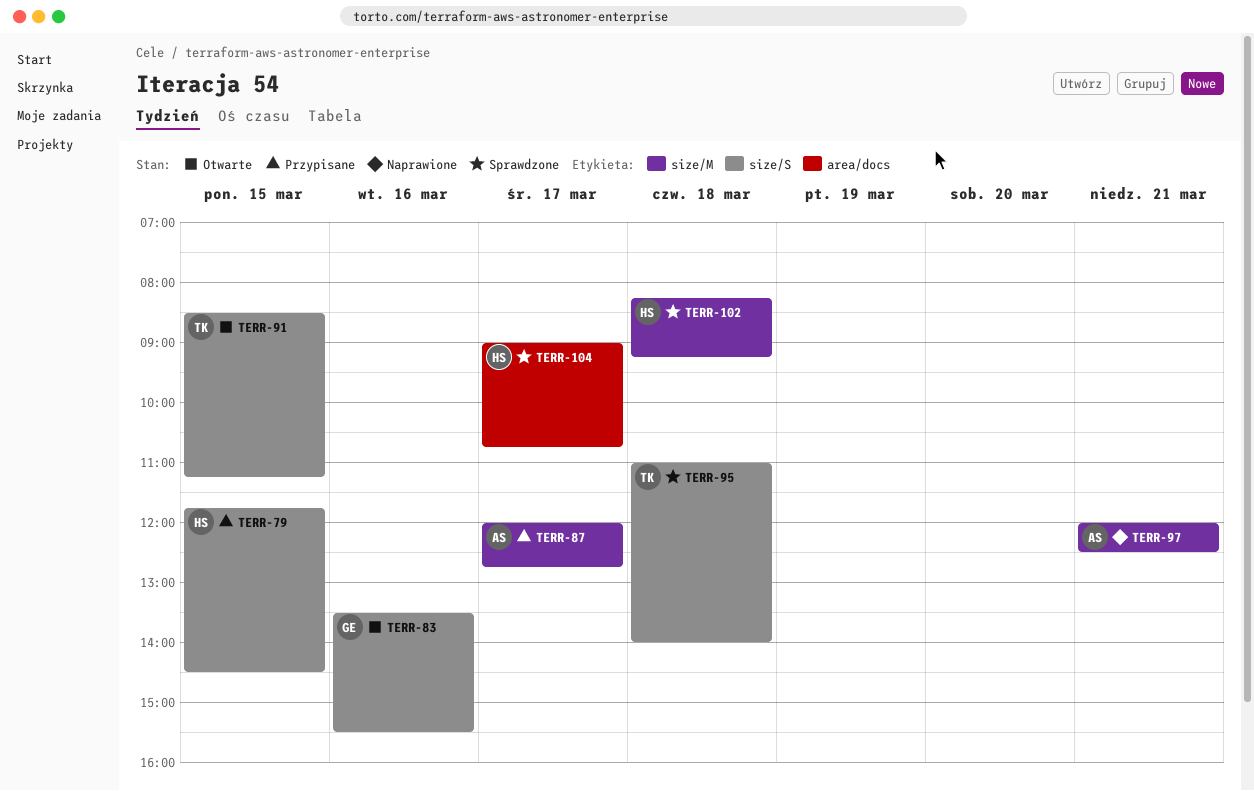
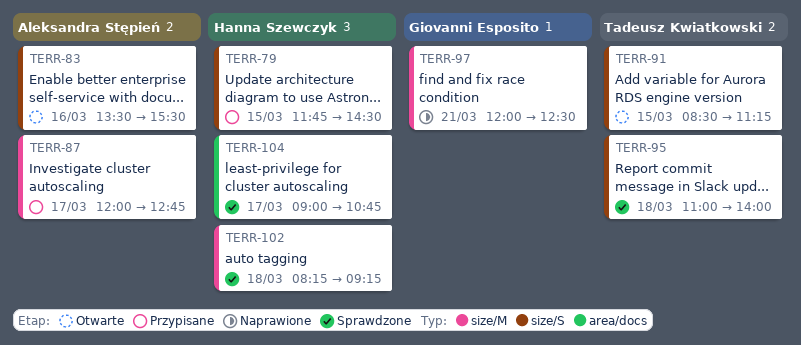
TERR-83, owner: Giovanni Esposito -> Aleksandra Stępień
TERR-97, owner: Aleksandra Stępień -> Giovanni Esposito

